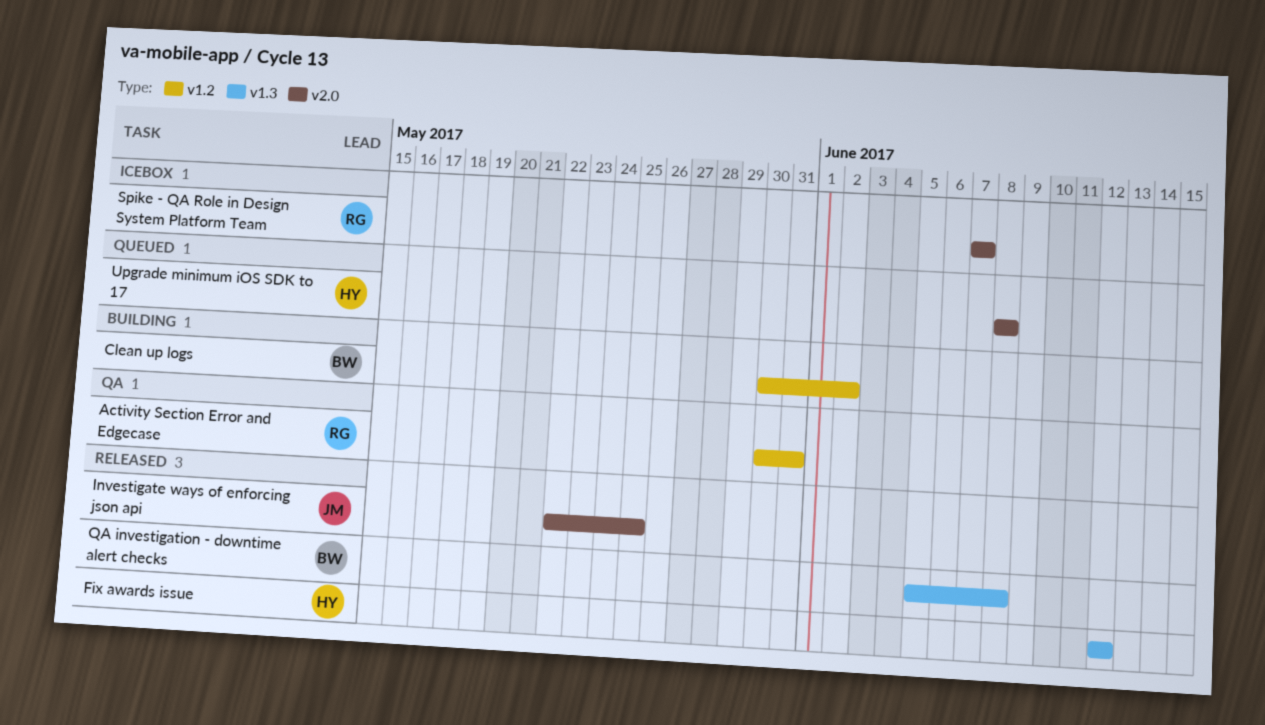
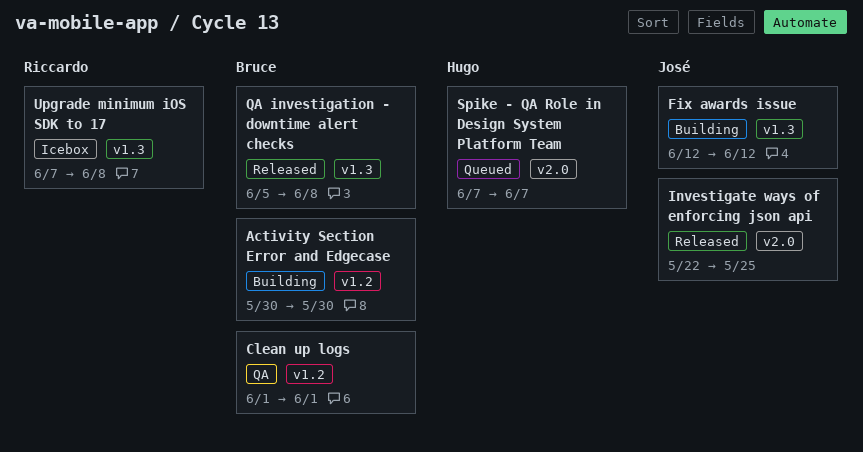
Activity Section Error and Edgecase, status: QA -> Building
Activity Section Error and Edgecase, owner: Riccardo -> Bruce
Activity Section Error and Edgecase, due: May 31 -> May 30
Clean up logs, status: Building -> QA
Clean up logs, start: May 30 -> Jun 1
Clean up logs, due: Jun 2 -> Jun 1
Fix awards issue, status: Released -> Building
Fix awards issue, owner: Hugo -> José
Spike - QA Role in Design System Platform Team, status: Icebox -> Queued
Spike - QA Role in Design System Platform Team, owner: Riccardo -> Hugo
Upgrade minimum iOS SDK to 17, status: Queued -> Icebox
Upgrade minimum iOS SDK to 17, owner: Hugo -> Riccardo
Upgrade minimum iOS SDK to 17, label: v2.0 -> v1.3
Upgrade minimum iOS SDK to 17, start: Jun 8 -> Jun 7

